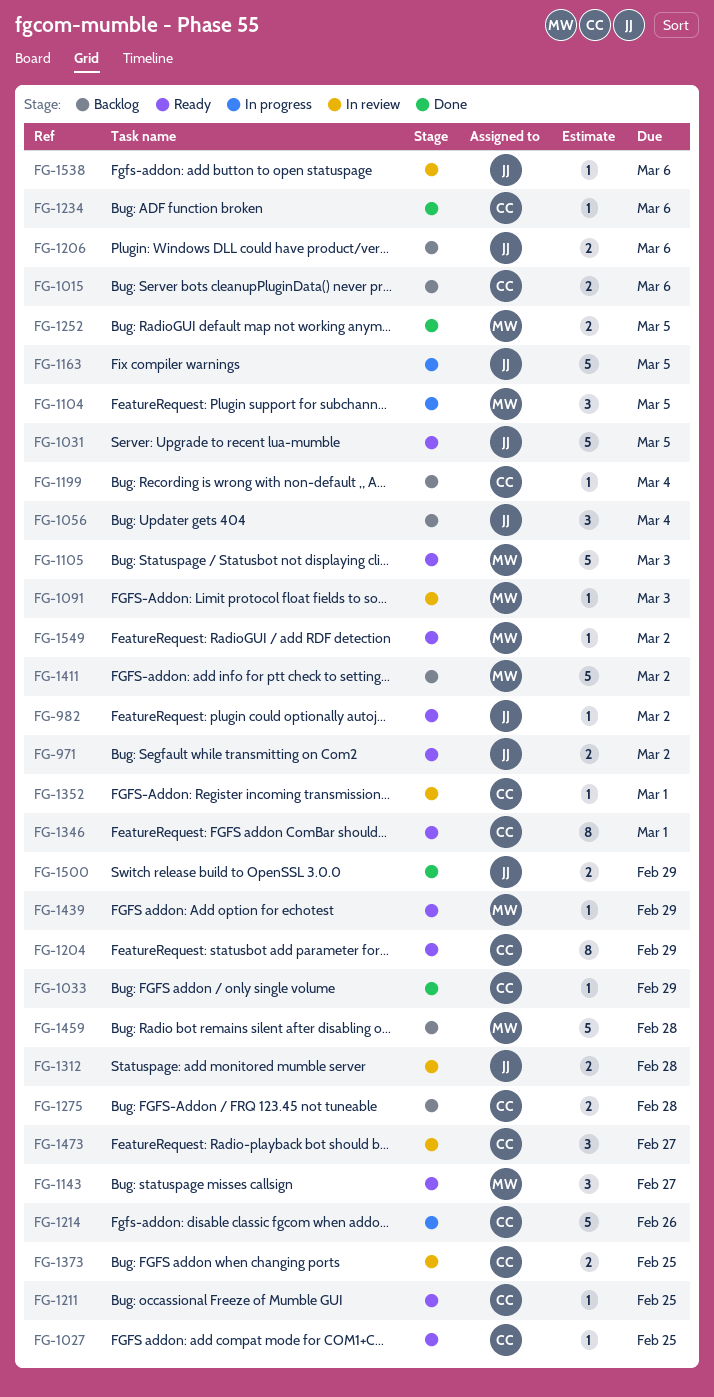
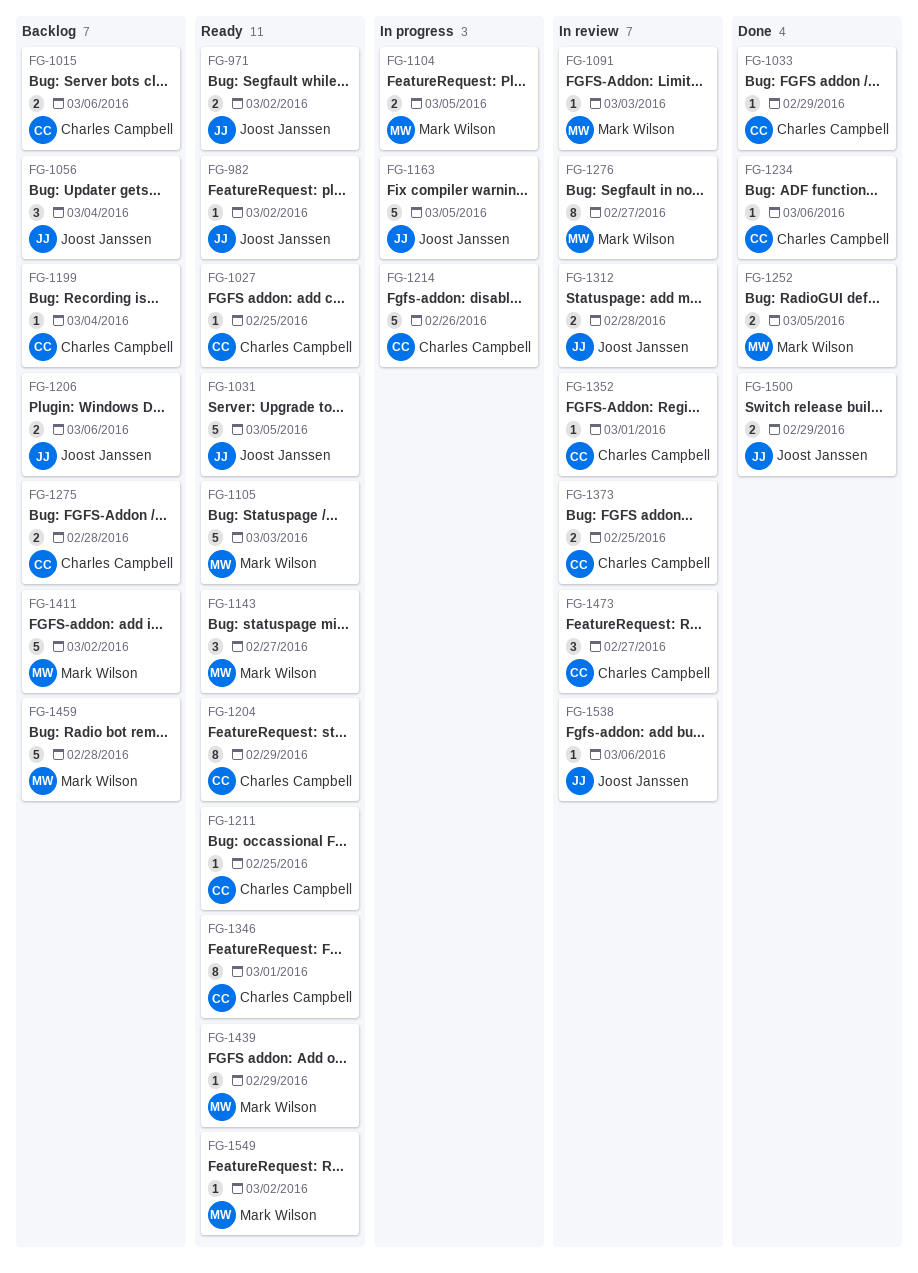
FG-1104, estimate: 3 -> 2
FG-1276: none -> present

